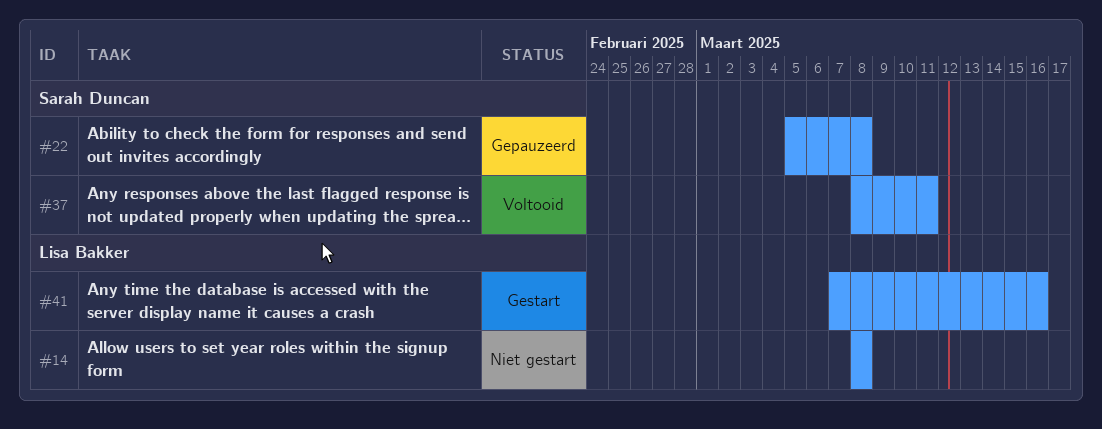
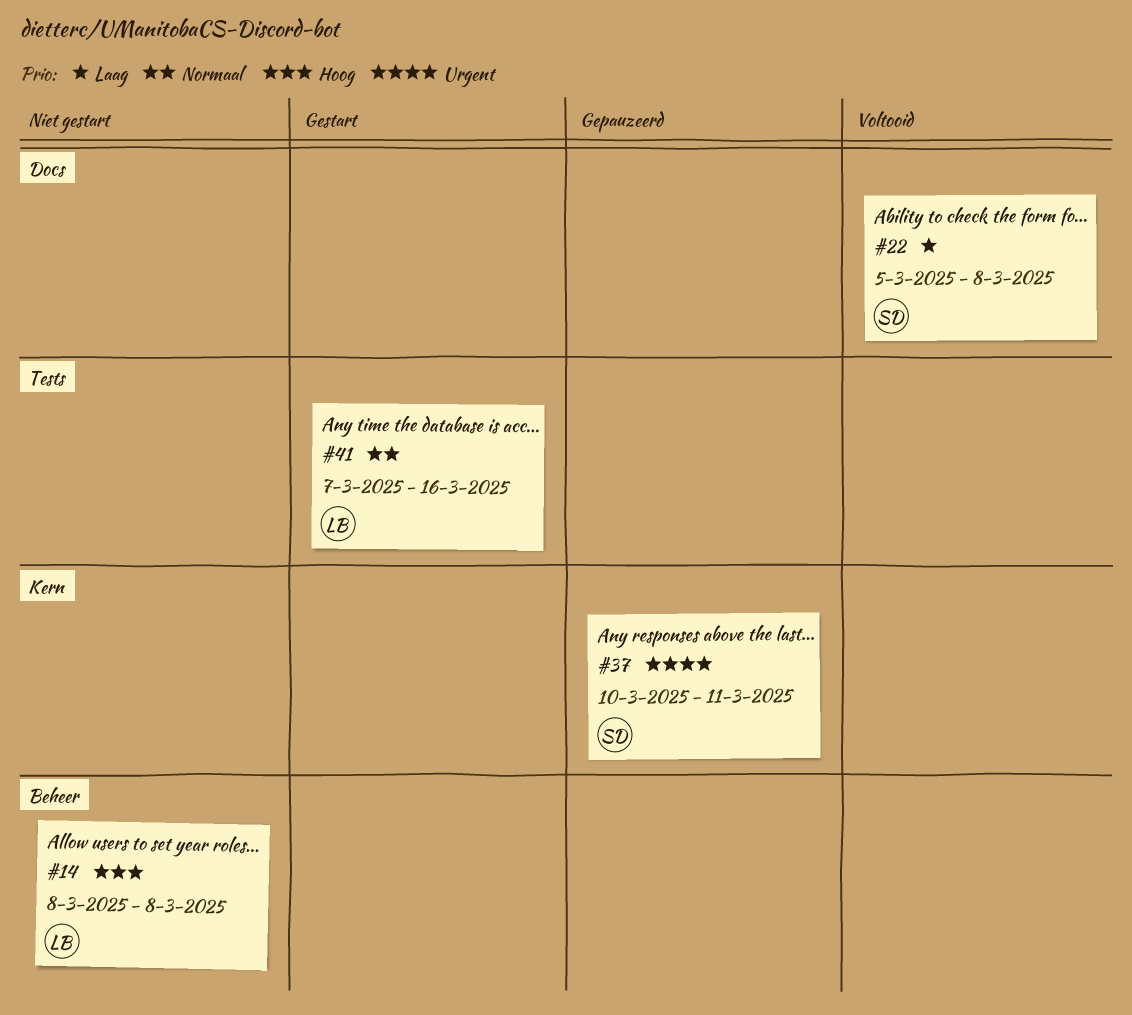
#22, status: Gepauzeerd -> Voltooid
#37, status: Voltooid -> Gepauzeerd
#37, start: Mar 8 -> Mar 10

